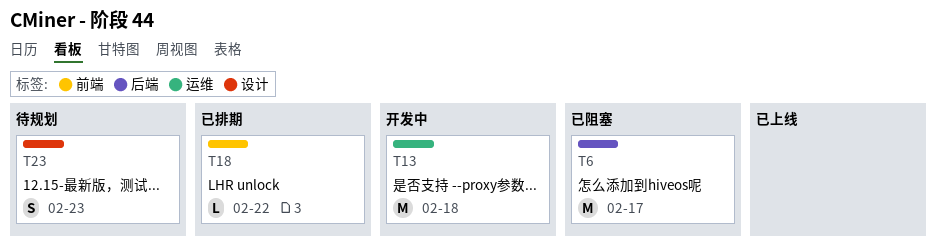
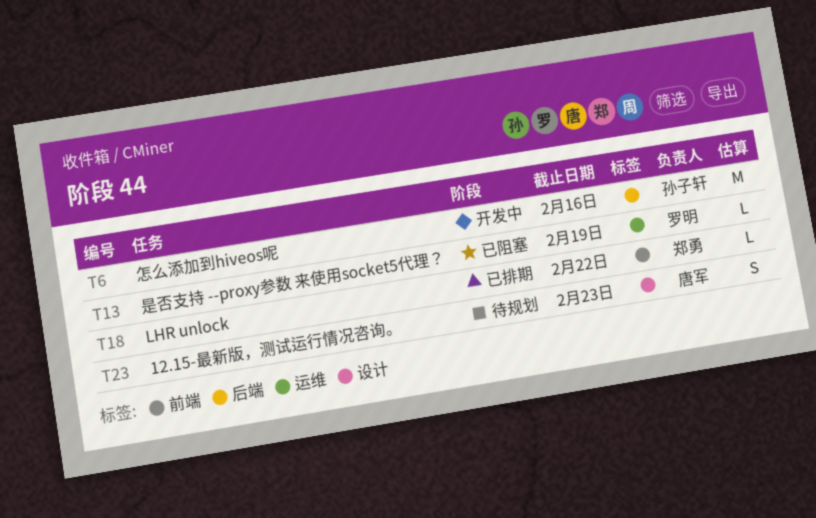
T6, status: 已阻塞 -> 开发中
T6, due: Feb 17 -> Feb 16
T13, status: 开发中 -> 已阻塞
T13, estimate: M -> L
T13, due: Feb 18 -> Feb 19

